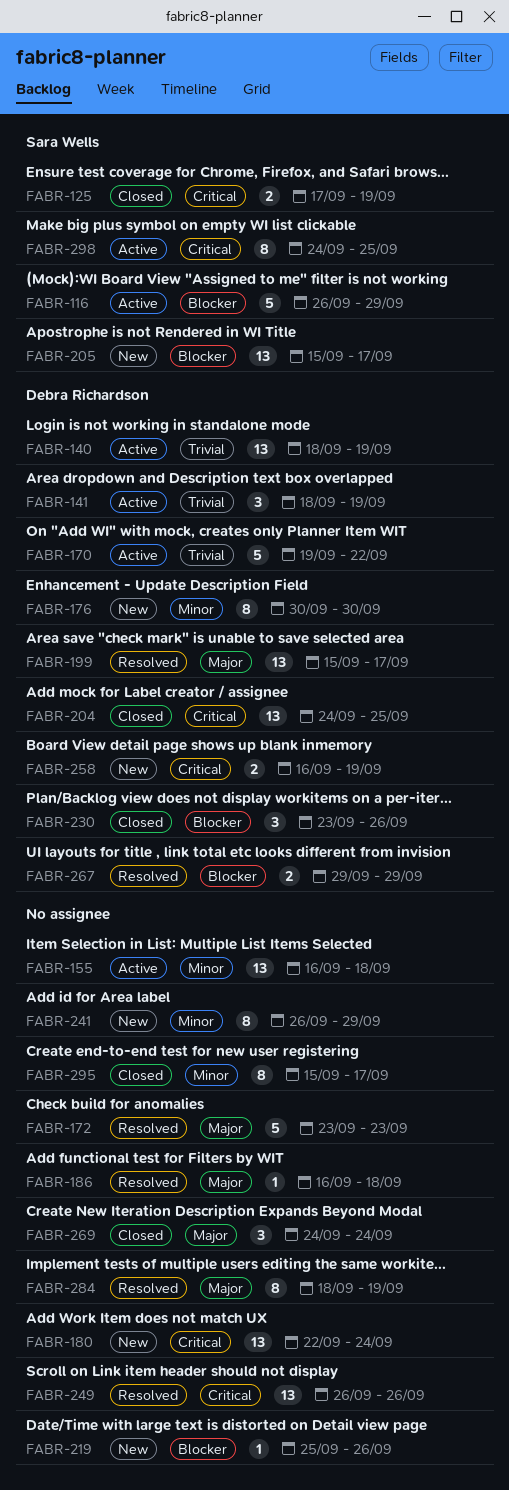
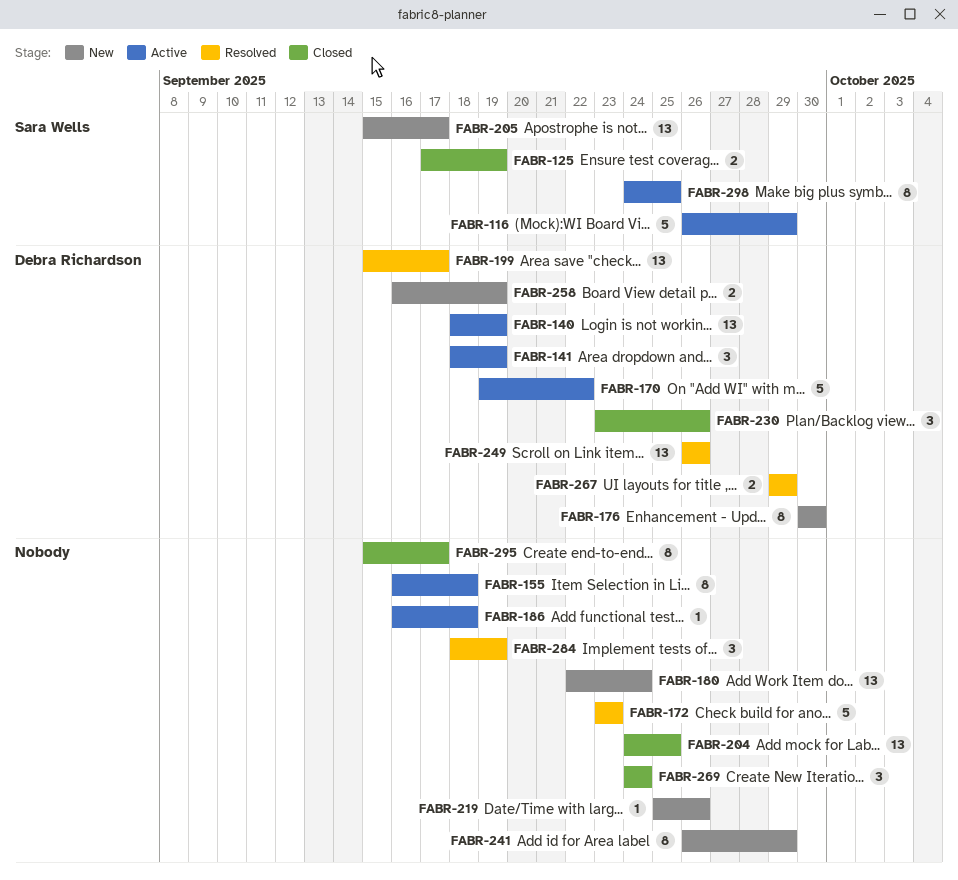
FABR-155, estimate: 13 -> 8
FABR-186, status: Resolved -> Active
FABR-204, owner: Debra Richardson -> none
FABR-249, owner: none -> Debra Richardson
FABR-284, estimate: 8 -> 3

